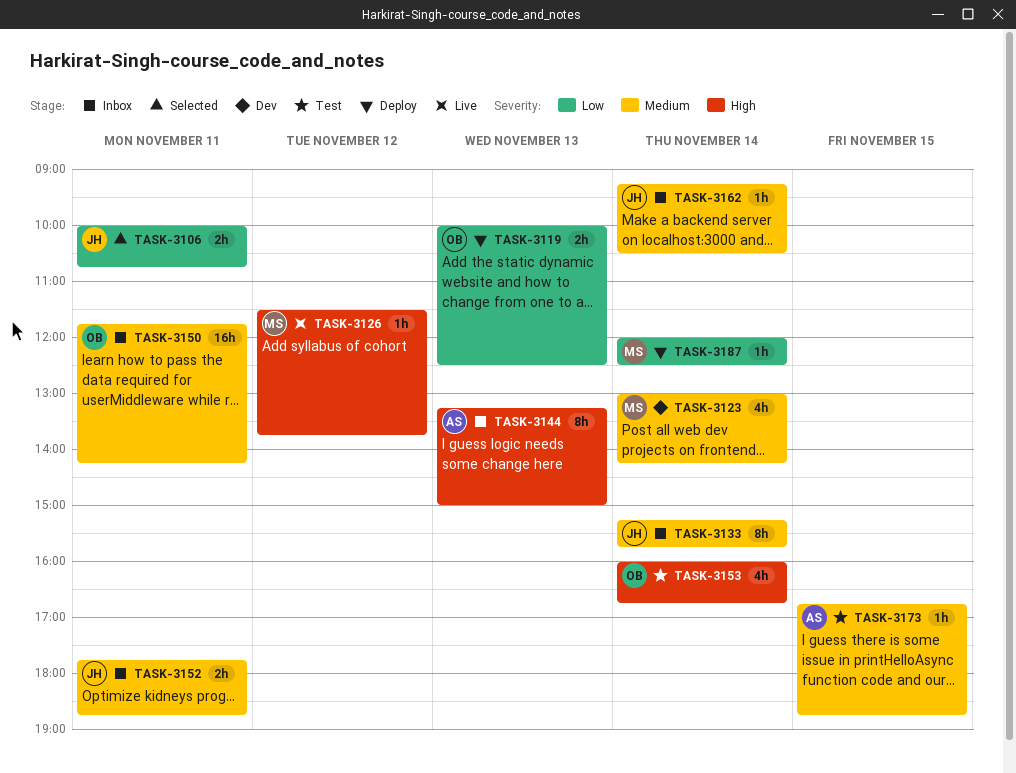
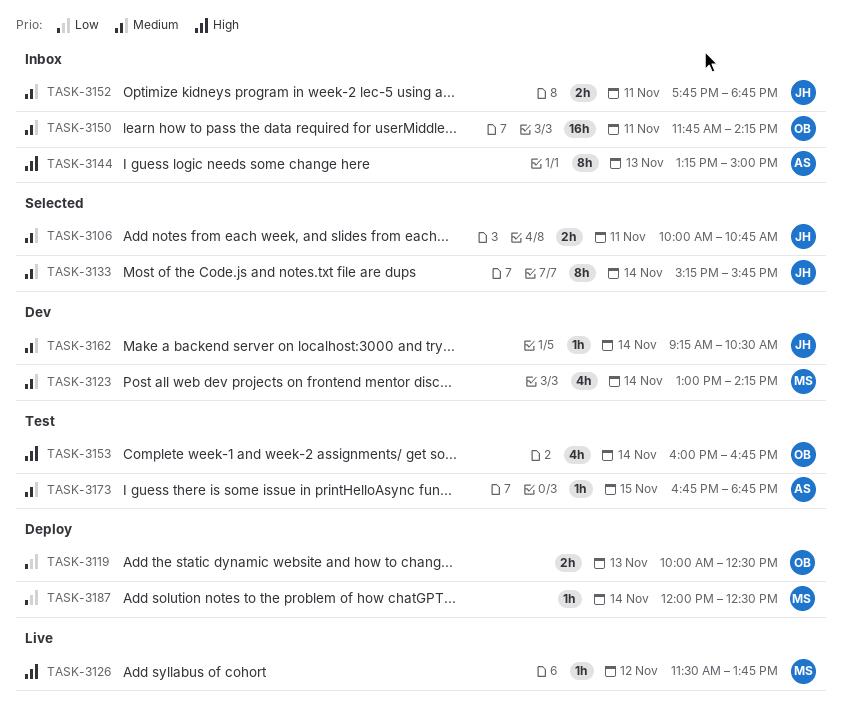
TASK-3106, priority: Low -> Medium
TASK-3133, status: Inbox -> Selected
TASK-3162, status: Inbox -> Dev

